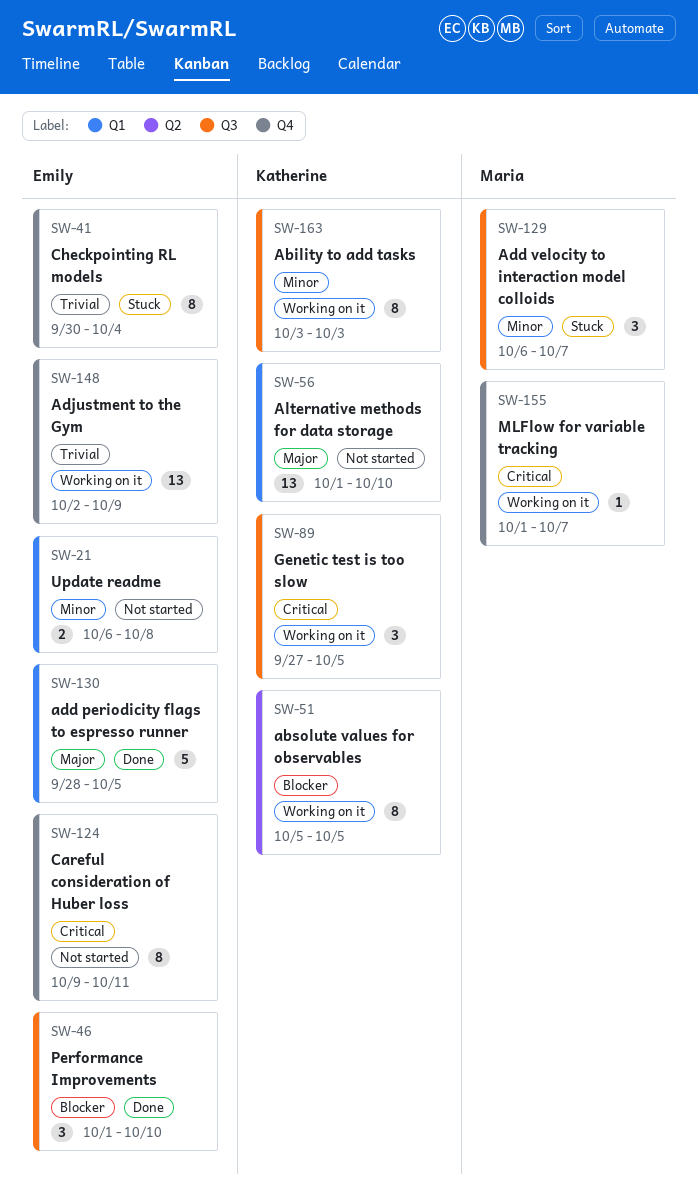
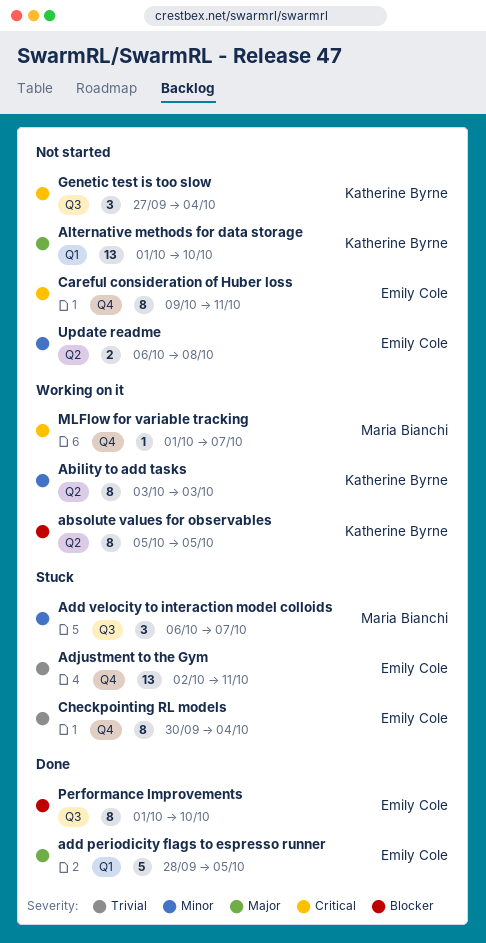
Ability to add tasks, label: Q3 -> Q2
Adjustment to the Gym, status: Working on it -> Stuck
Adjustment to the Gym, due: Oct 9 -> Oct 11
Genetic test is too slow, status: Working on it -> Not started
Genetic test is too slow, due: Oct 5 -> Oct 4
Performance Improvements, estimate: 3 -> 8
Update readme, label: Q1 -> Q2

